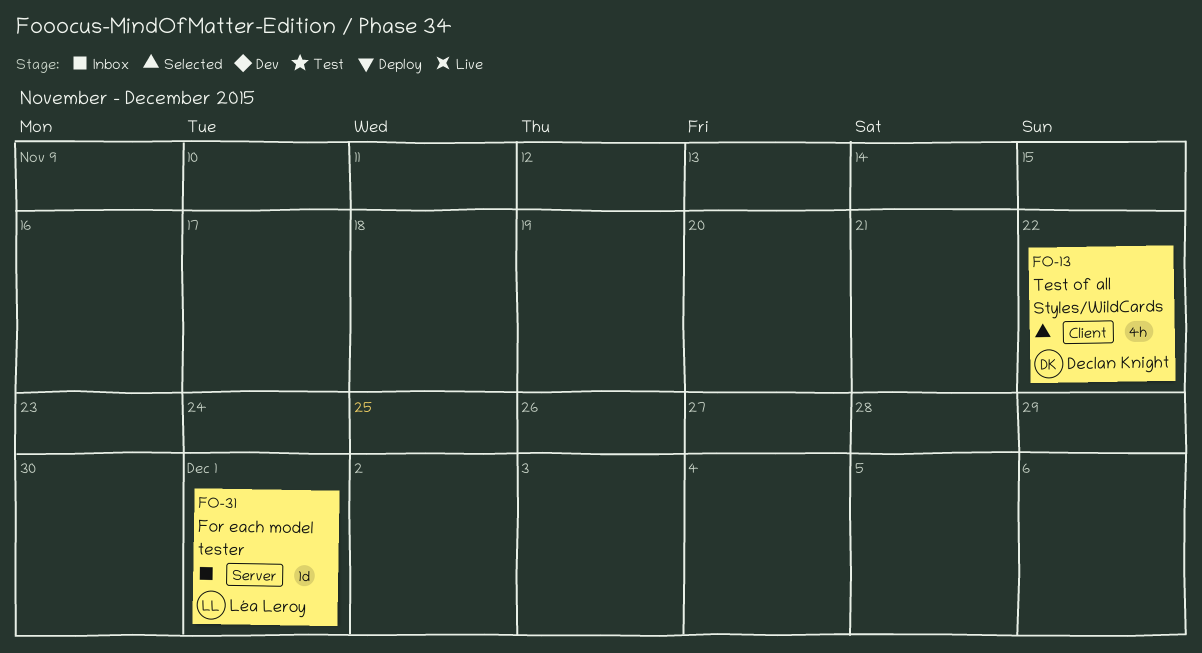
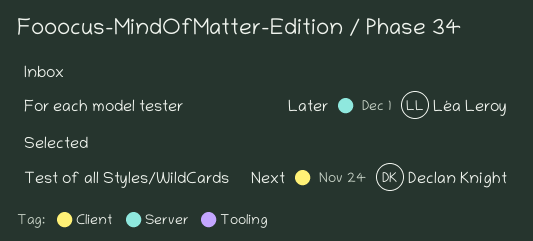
Test of all Styles/WildCards, due: Nov 22 -> Nov 24

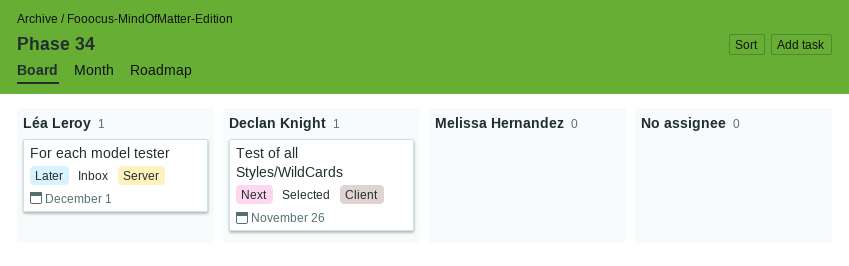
Test of all Styles/WildCards, due: Nov 24 -> Nov 26

